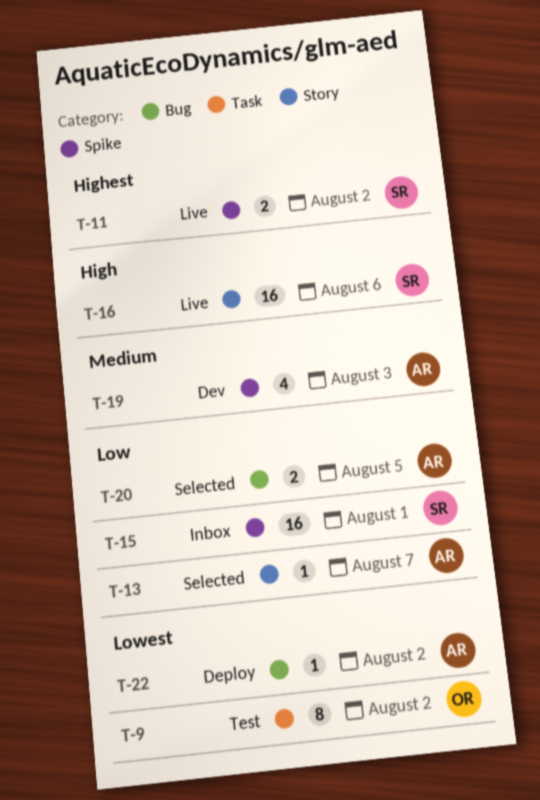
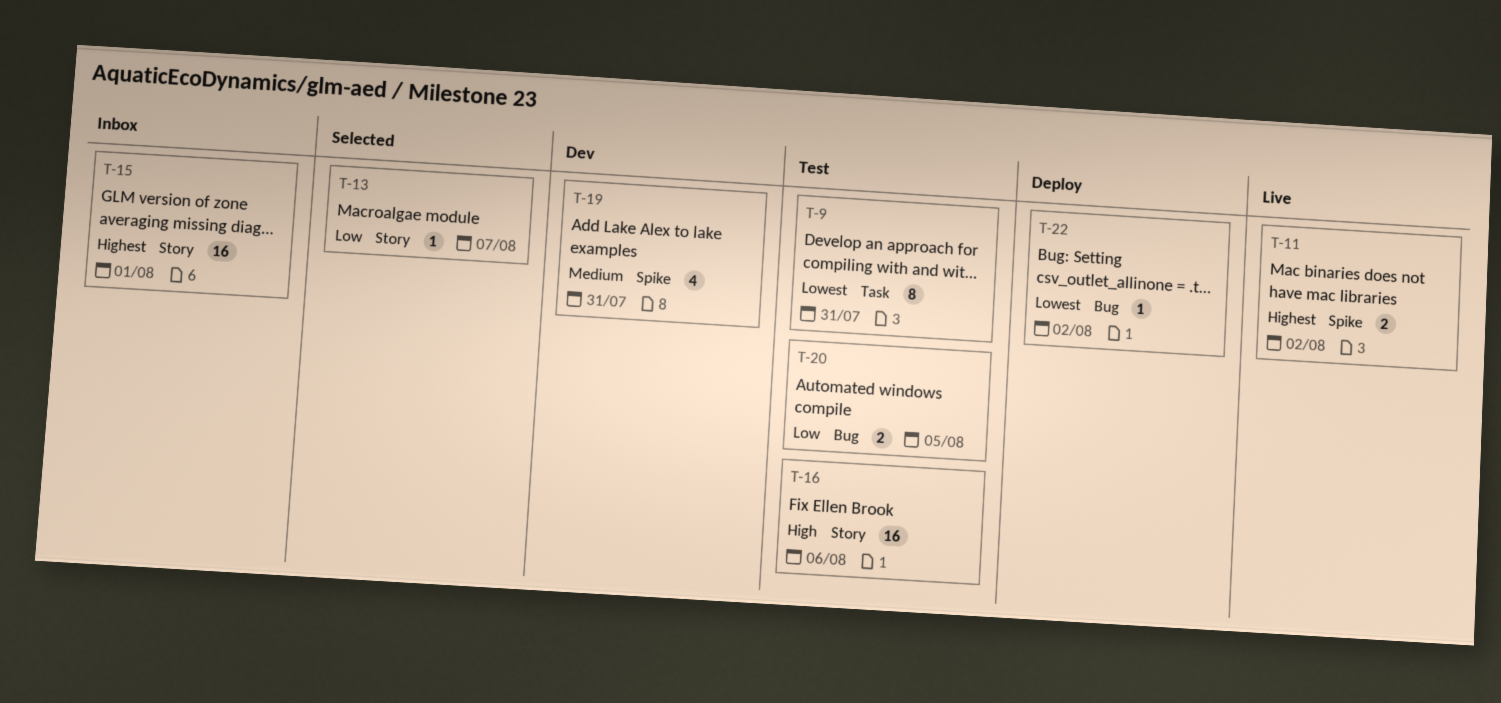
T-9, due: Aug 2 -> Jul 31
T-15, priority: Low -> Highest
T-15, label: Spike -> Story
T-16, status: Live -> Test
T-19, due: Aug 3 -> Jul 31
T-20, status: Selected -> Test

